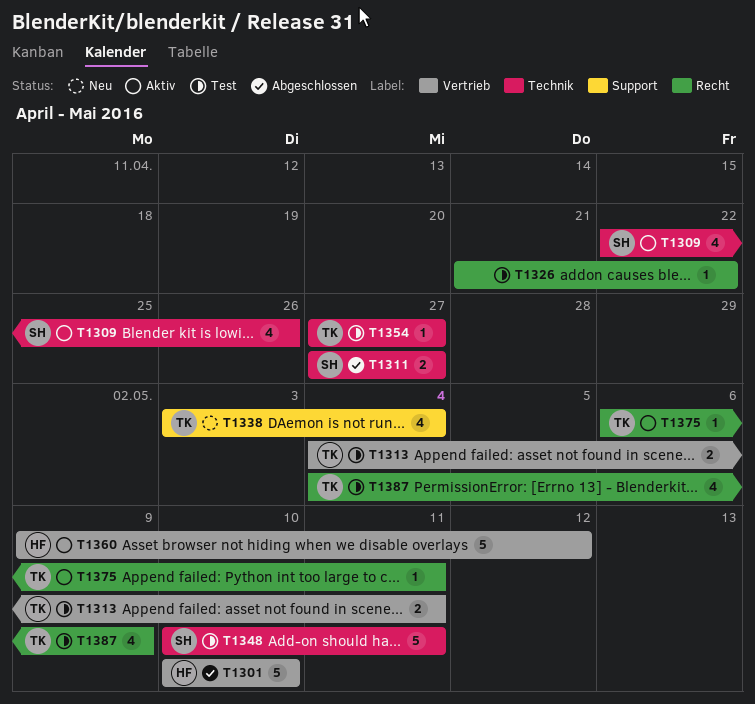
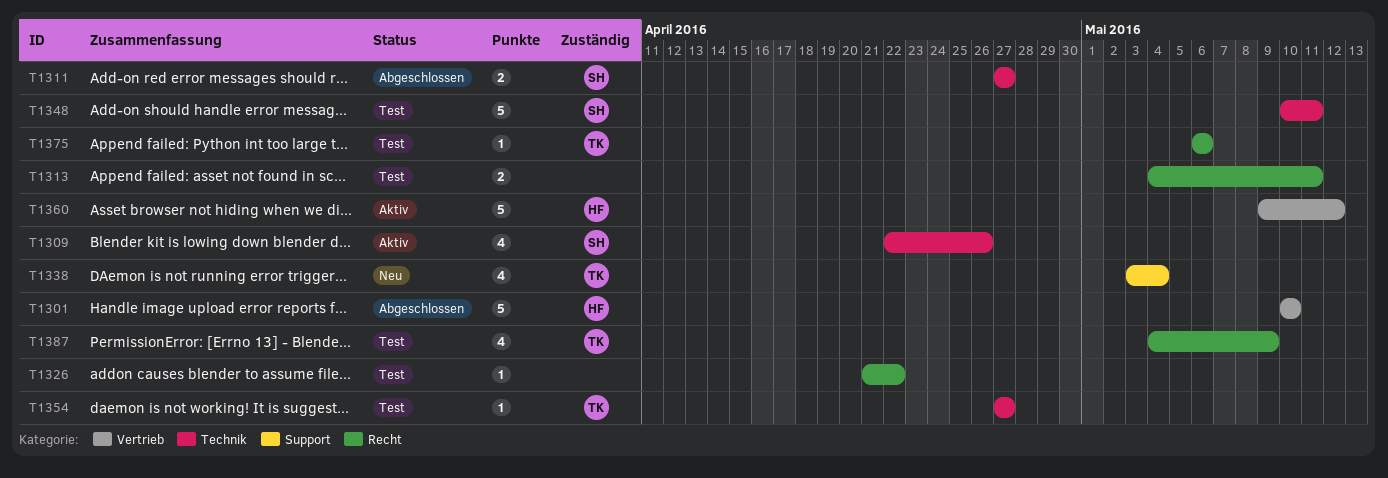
T1313, owner: TK -> none
T1313, label: Vertrieb -> Recht
T1375, status: Aktiv -> Test
T1375, due: May 11 -> May 6

